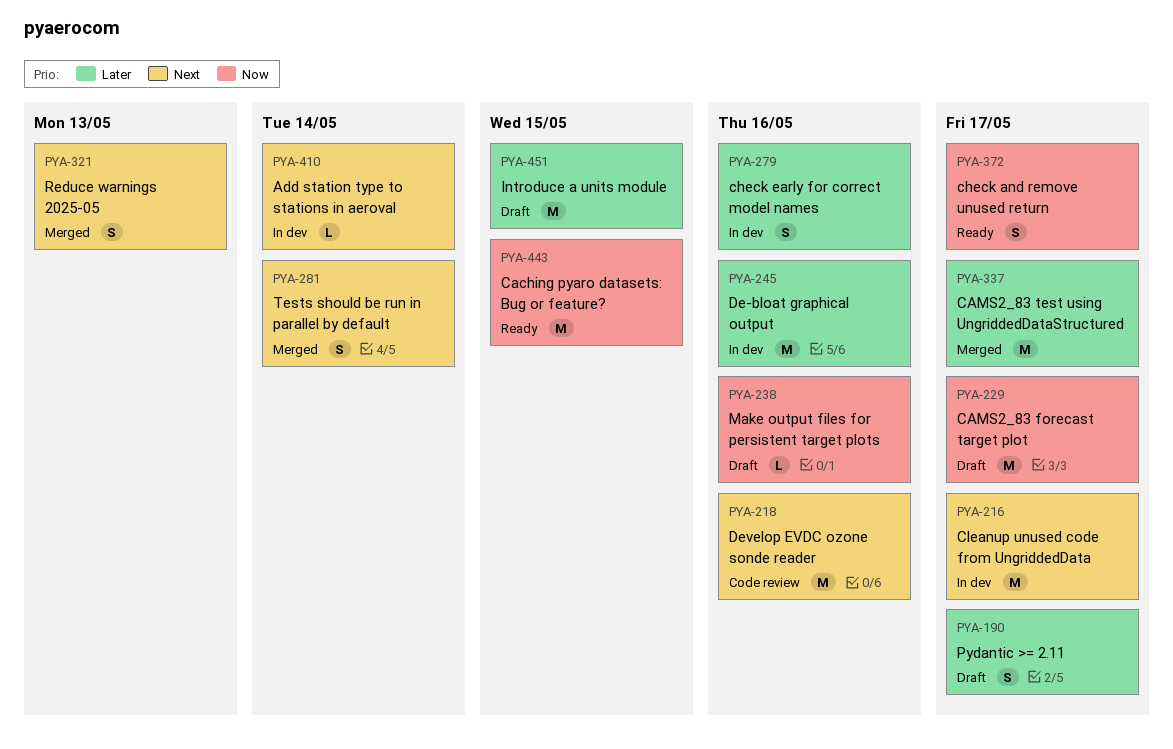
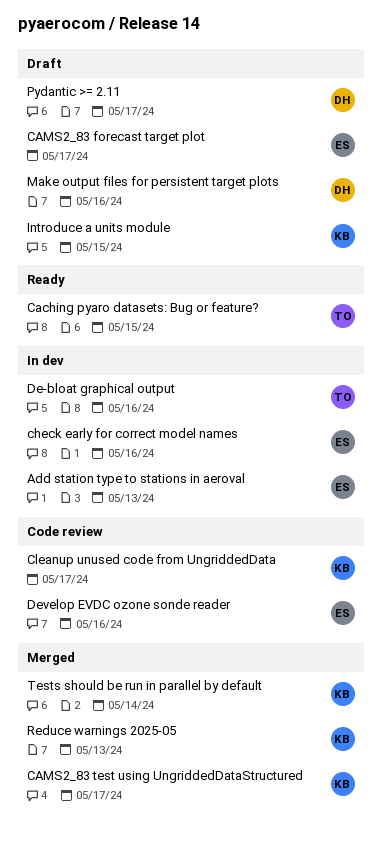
Add station type to stations in aeroval, due: May 14 -> May 13
check and remove unused return: present -> none
Cleanup unused code from UngriddedData, status: In dev -> Code review

